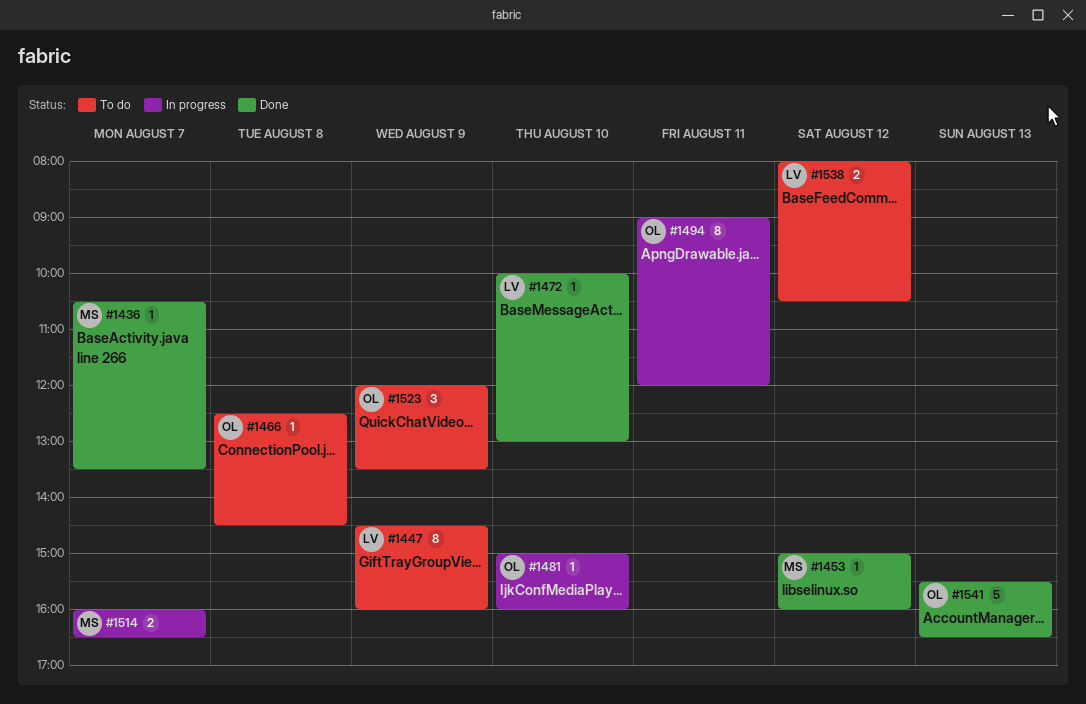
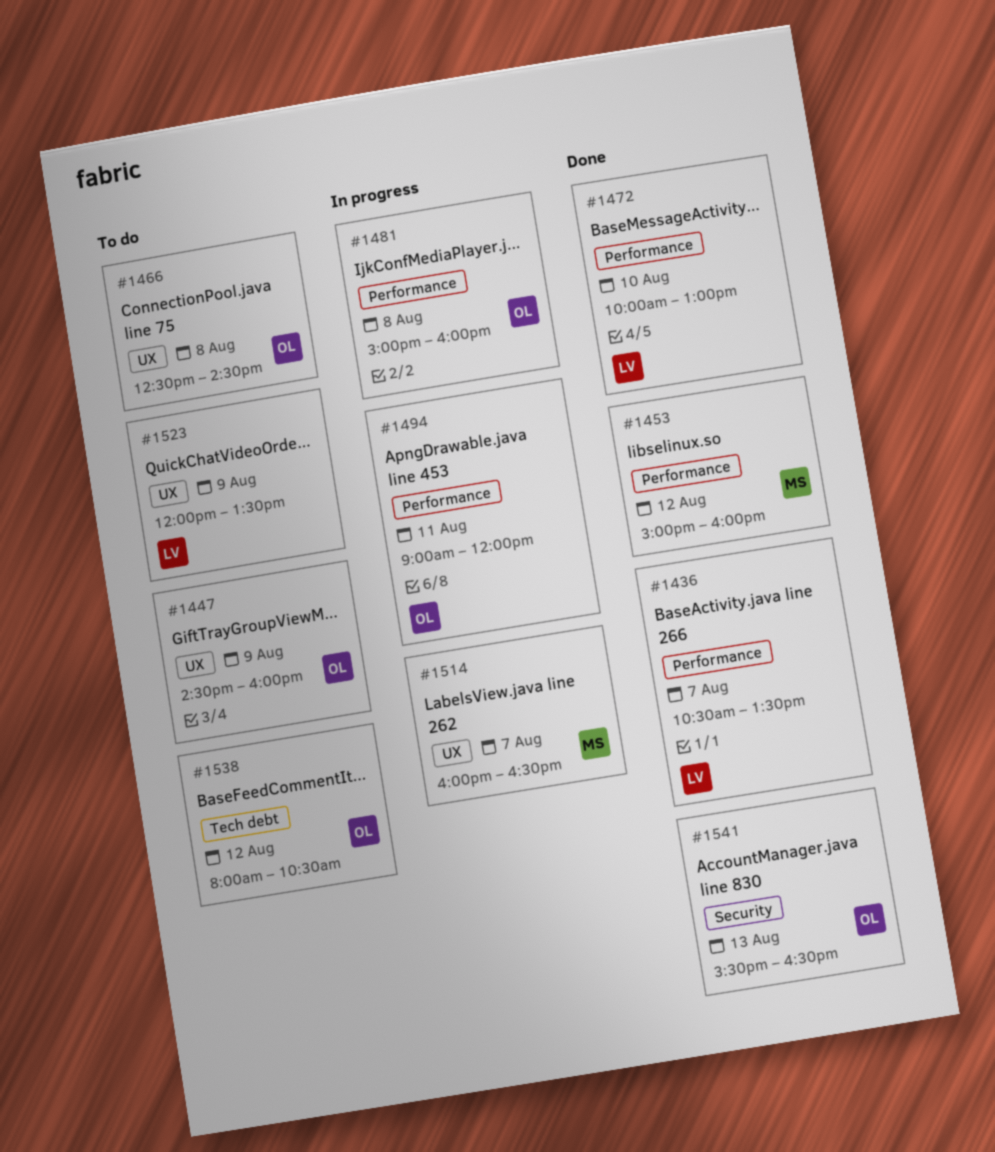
#1436, owner: MS -> LV
#1447, owner: LV -> OL
#1481, day: Aug 10 -> Aug 8
#1523, owner: OL -> LV
#1538, owner: LV -> OL

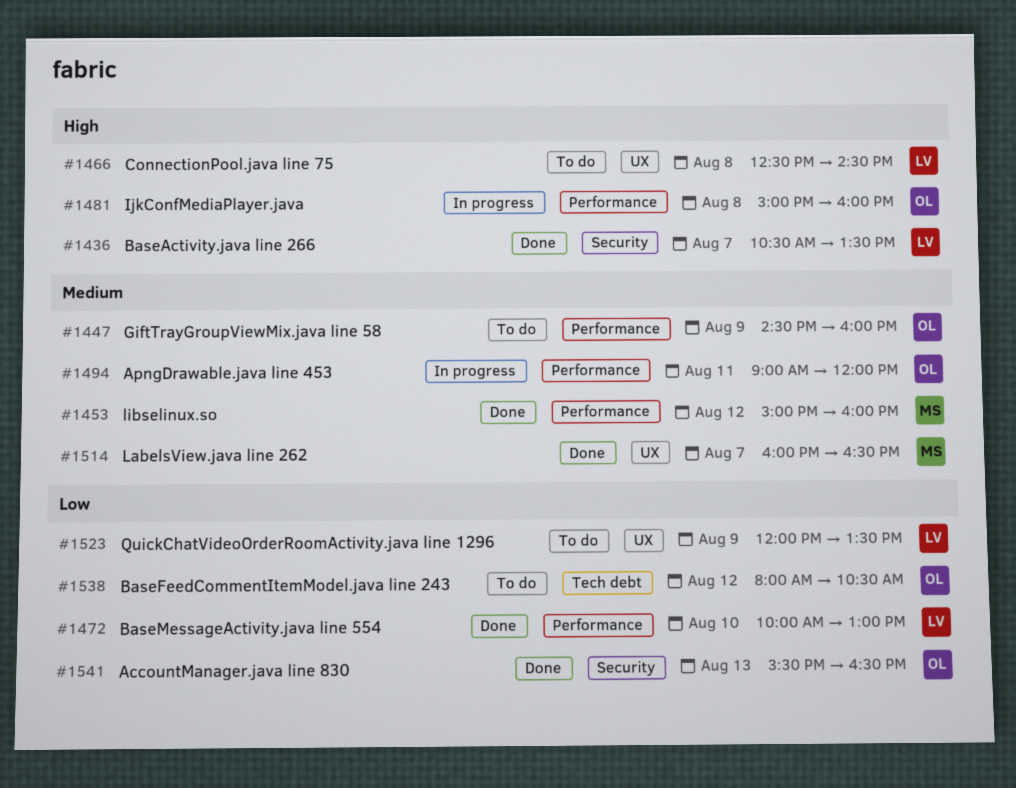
#1436, label: Performance -> Security
#1447, label: UX -> Performance
#1466, owner: OL -> LV
#1514, status: In progress -> Done

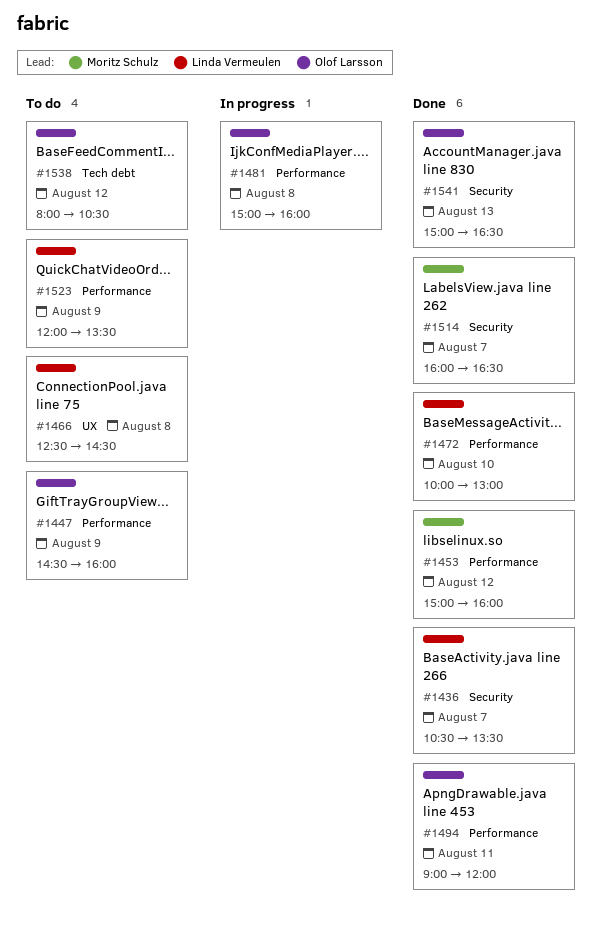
#1494, status: In progress -> Done
#1514, label: UX -> Security
#1523, label: UX -> Performance
#1541, begins: 15:30 -> 15:00

